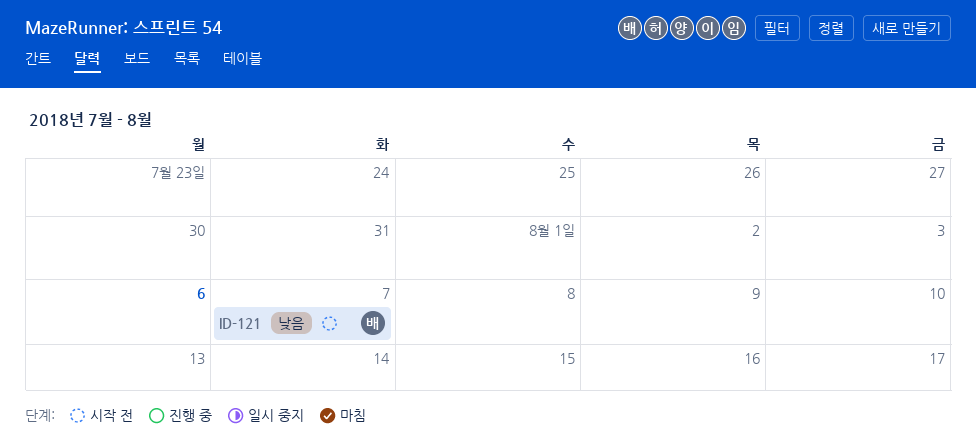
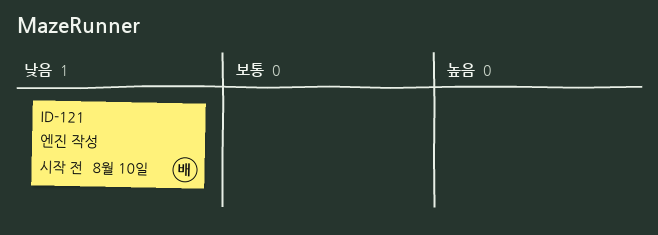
ID-121, due: Aug 7 -> Aug 10

